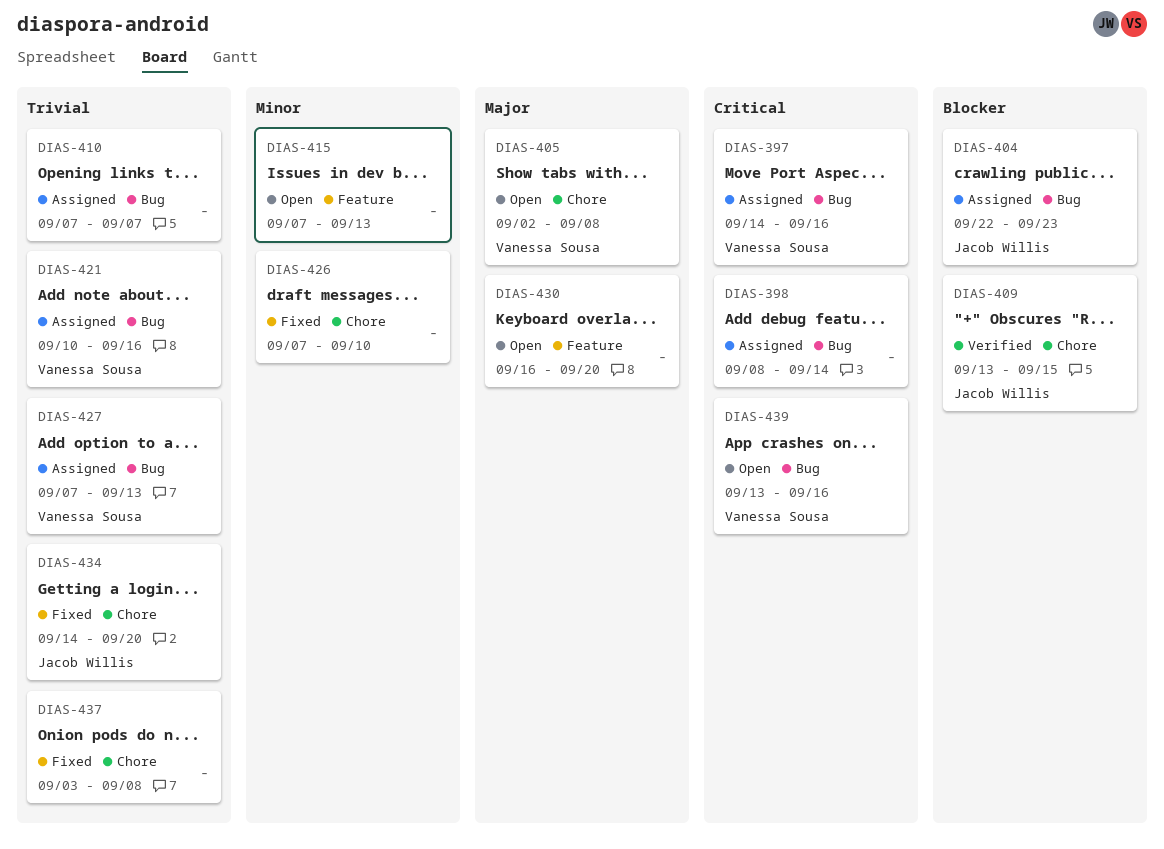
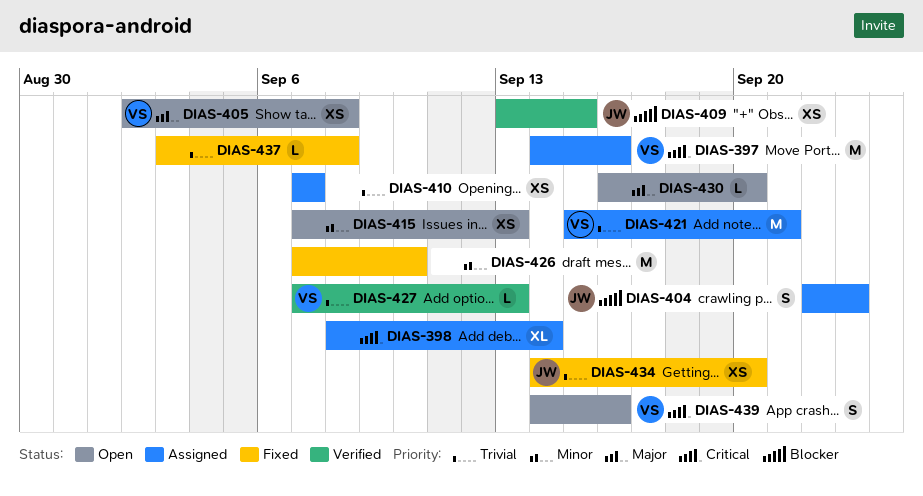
DIAS-421, start: Sep 10 -> Sep 15
DIAS-421, due: Sep 16 -> Sep 21
DIAS-427, status: Assigned -> Verified
DIAS-439, start: Sep 13 -> Sep 14

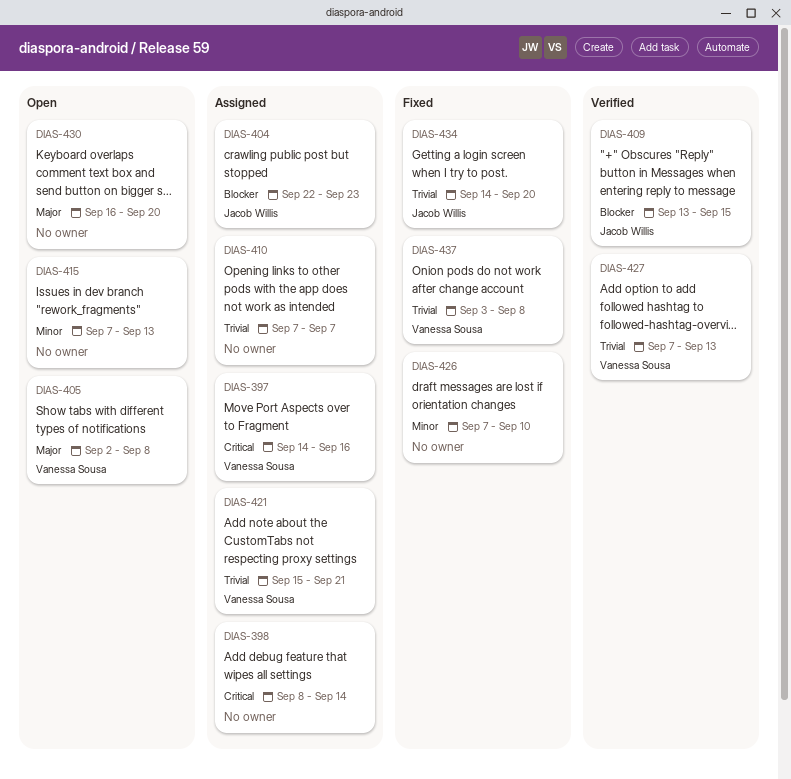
DIAS-437, owner: none -> Vanessa Sousa
DIAS-439: present -> none

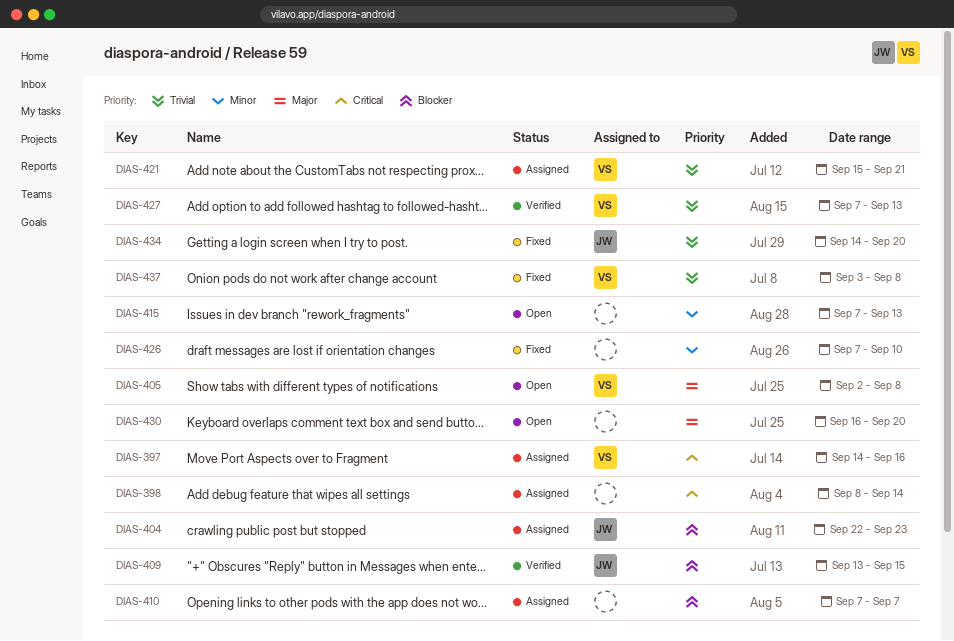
DIAS-410, priority: Trivial -> Blocker

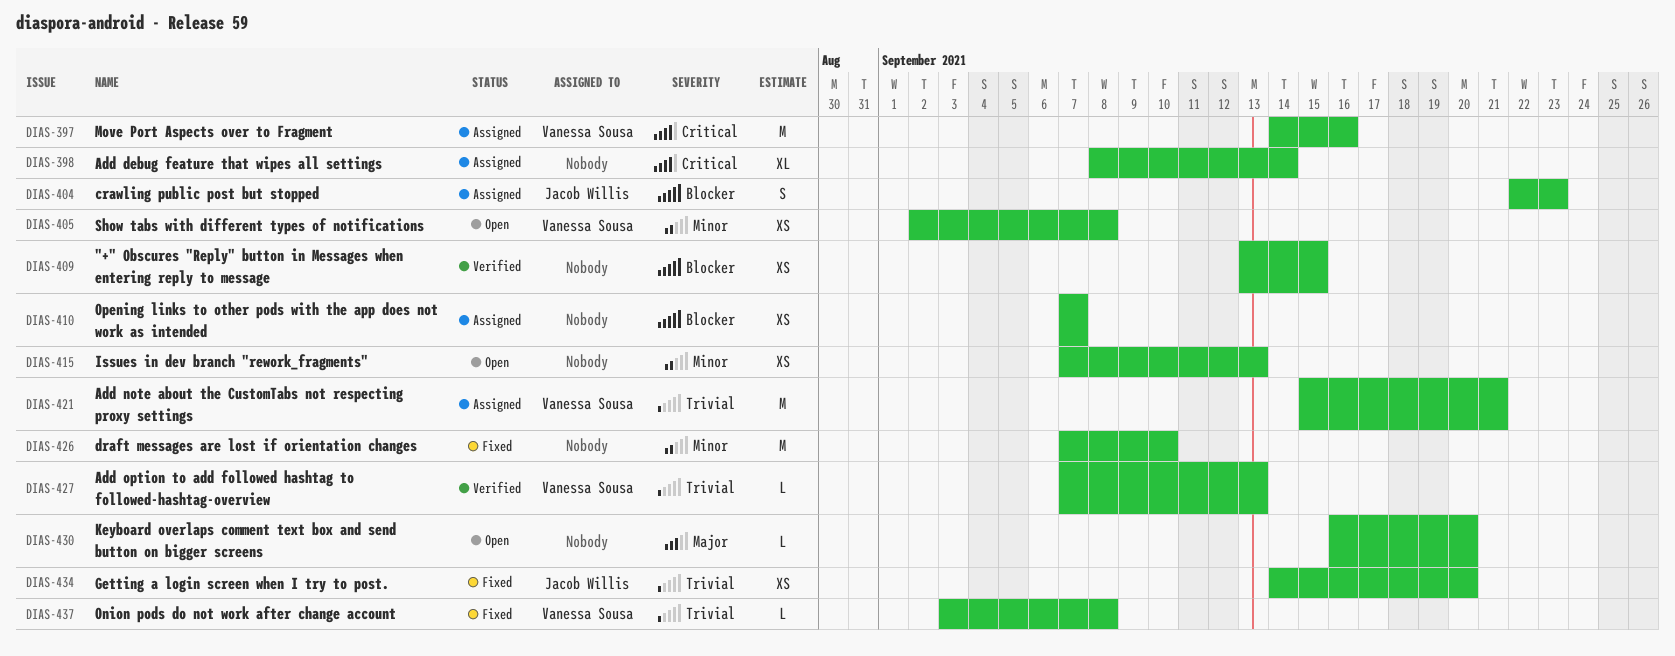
DIAS-405, priority: Major -> Minor
DIAS-409, owner: Jacob Willis -> none

